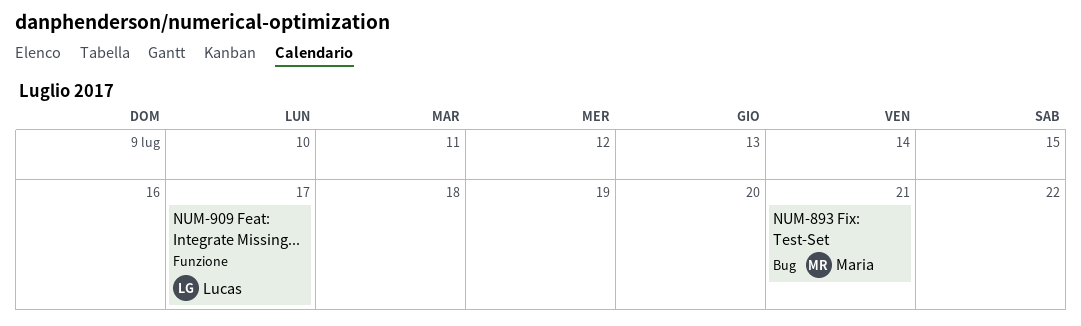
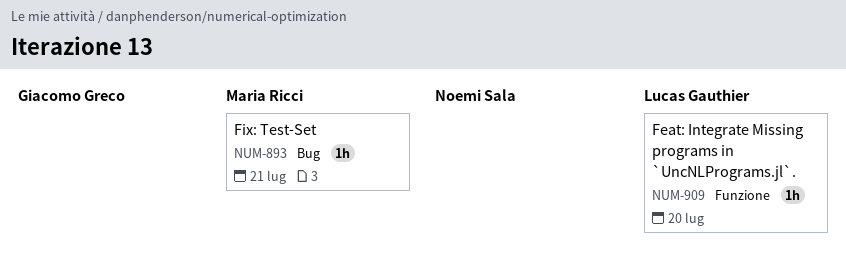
NUM-909, due: Jul 17 -> Jul 20

